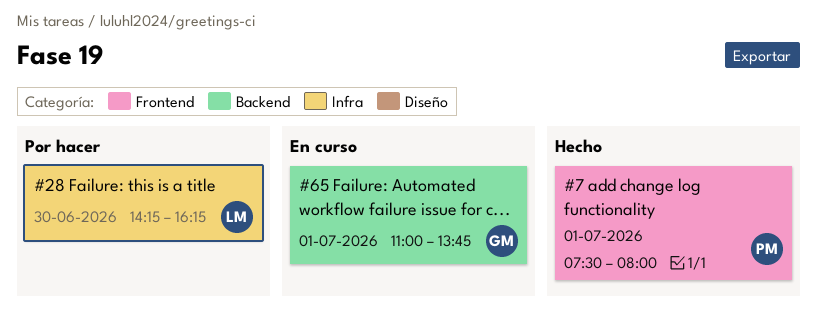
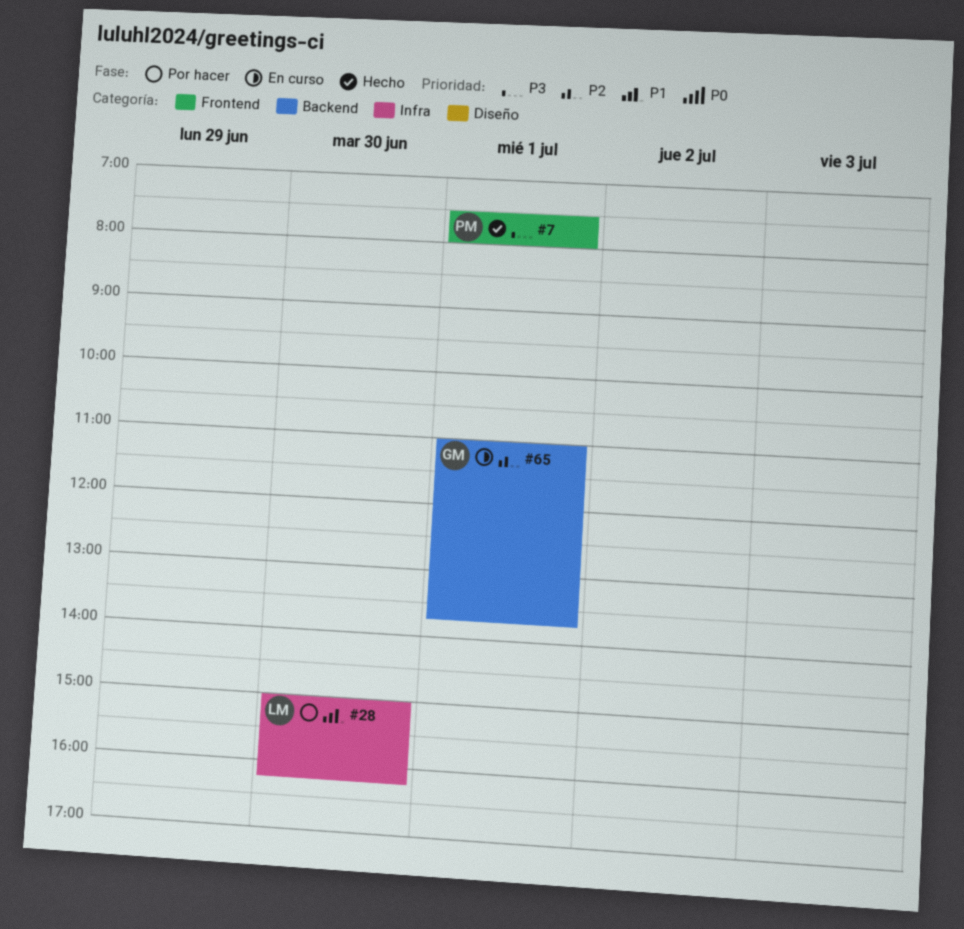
#28, begins: 14:15 -> 15:00

